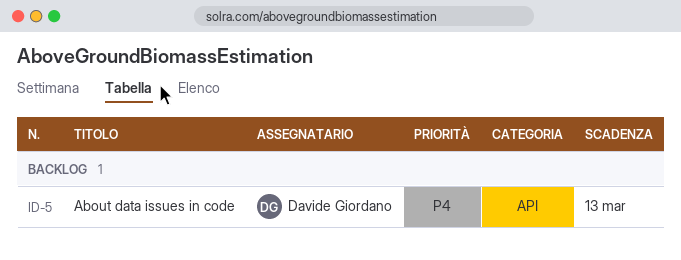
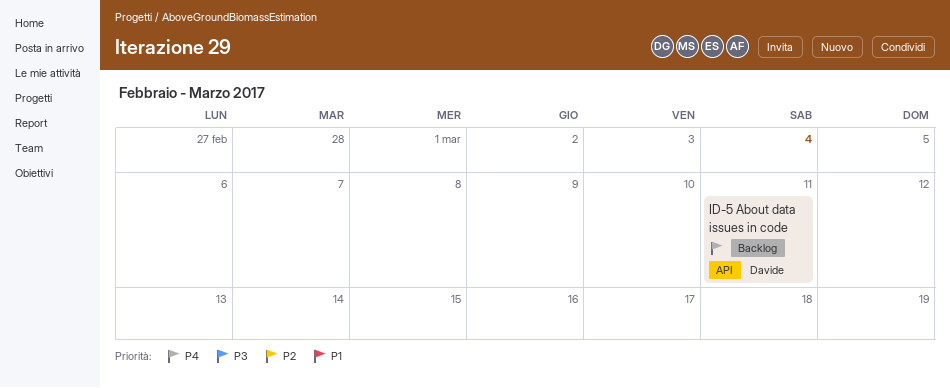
ID-5, due: Mar 13 -> Mar 11

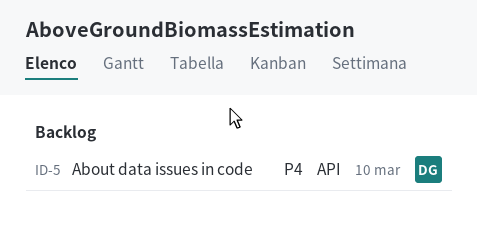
ID-5, due: Mar 11 -> Mar 10

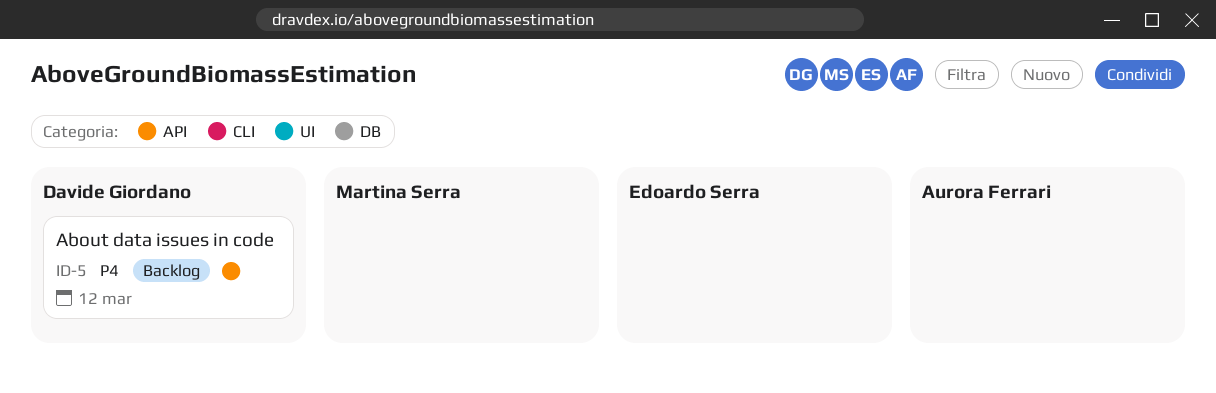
ID-5, due: Mar 10 -> Mar 12

